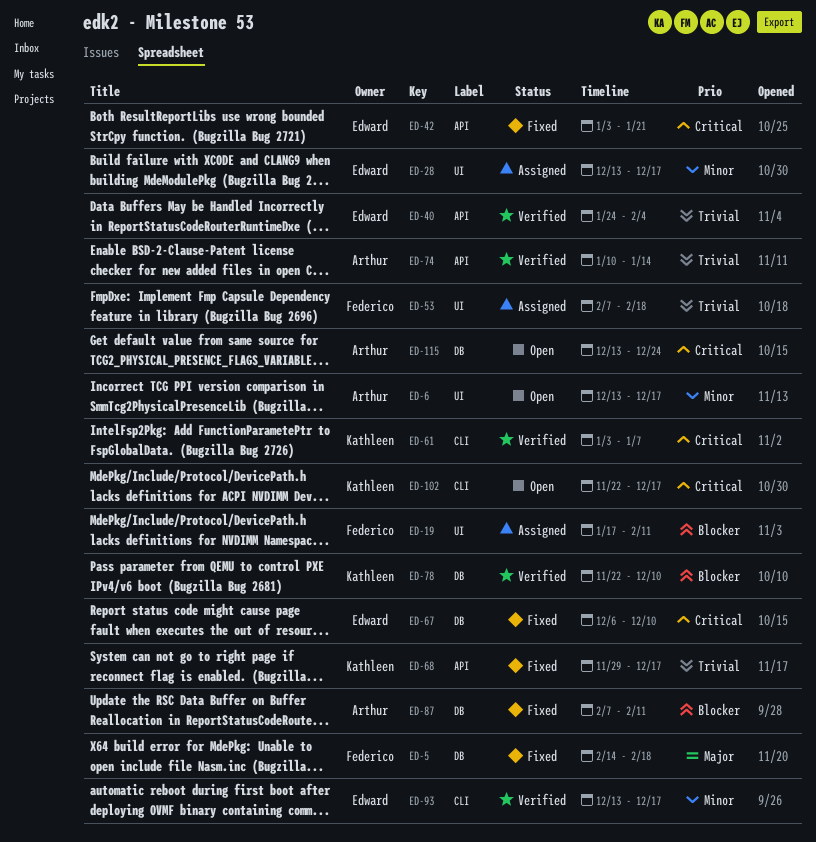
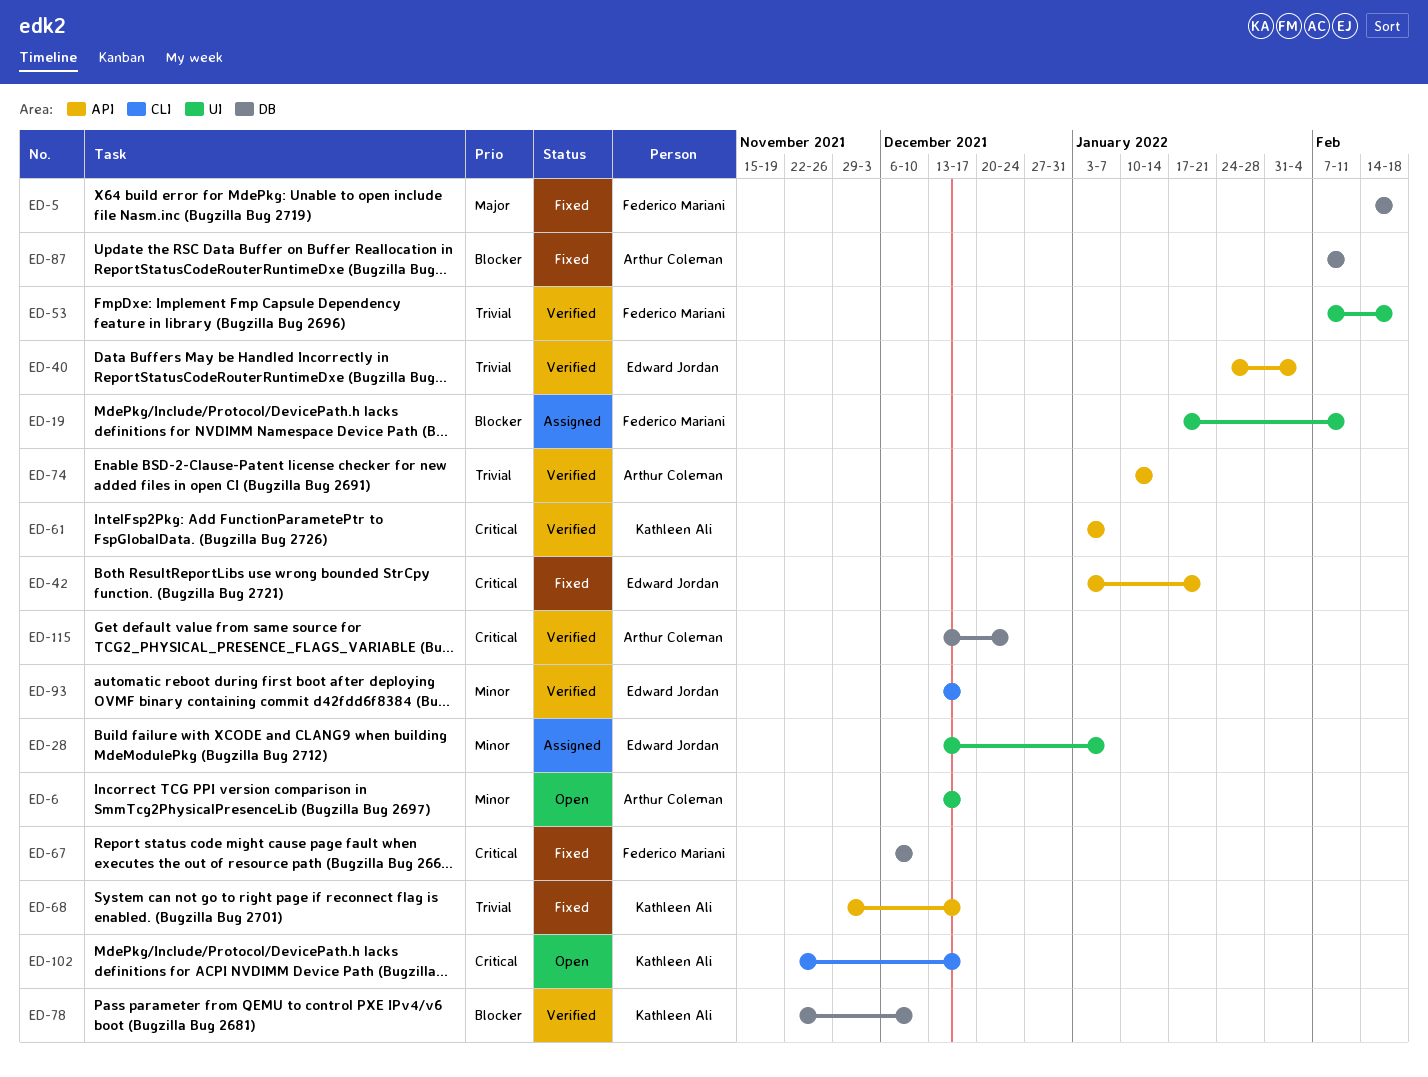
ED-28, due: Dec 17 -> Jan 7
ED-53, status: Assigned -> Verified
ED-61, label: CLI -> API
ED-67, owner: Edward Jordan -> Federico Mariani
ED-115, status: Open -> Verified

